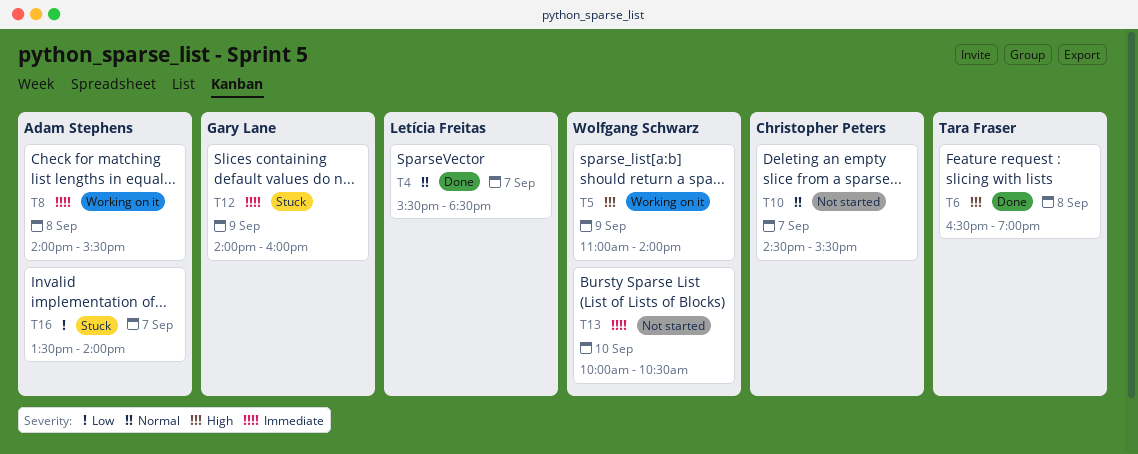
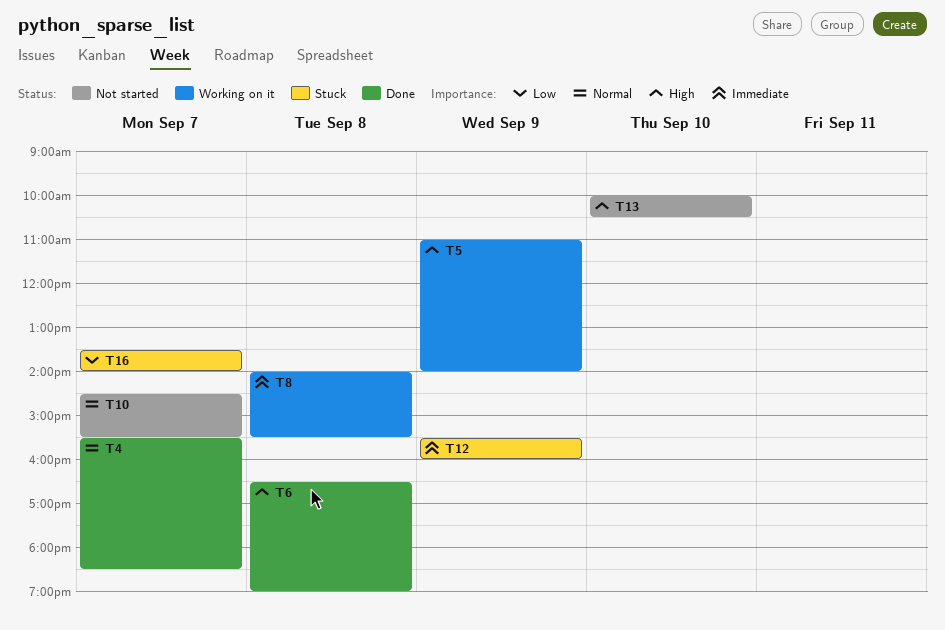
T12, begins: 14:00 -> 15:30
T13, priority: Immediate -> High

